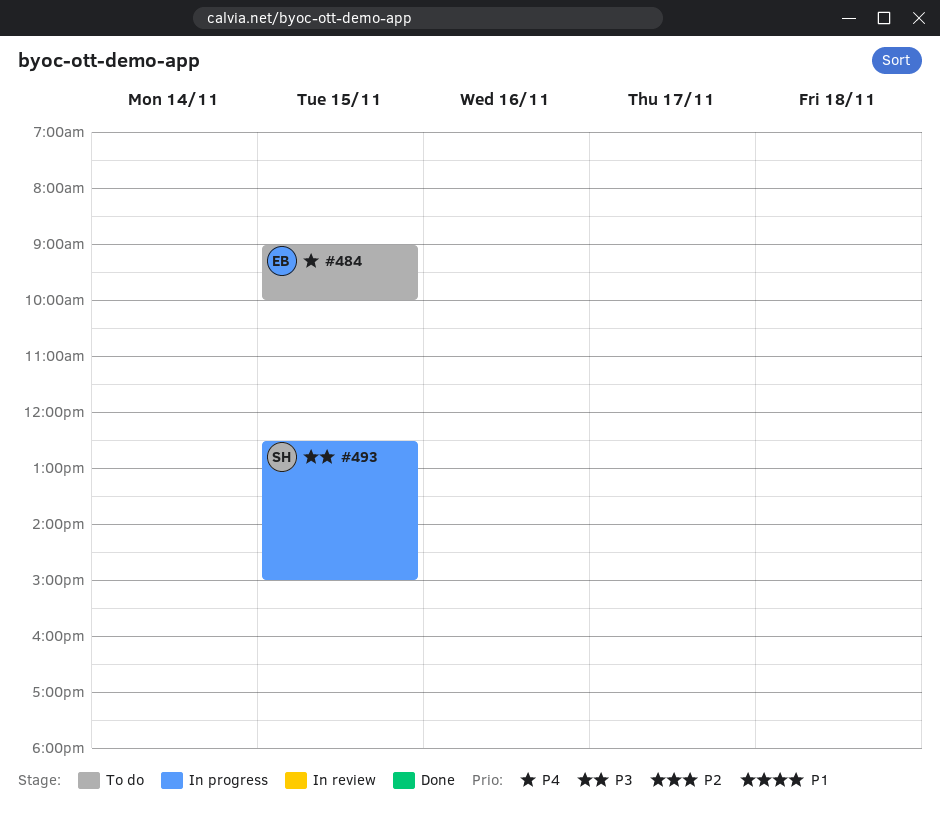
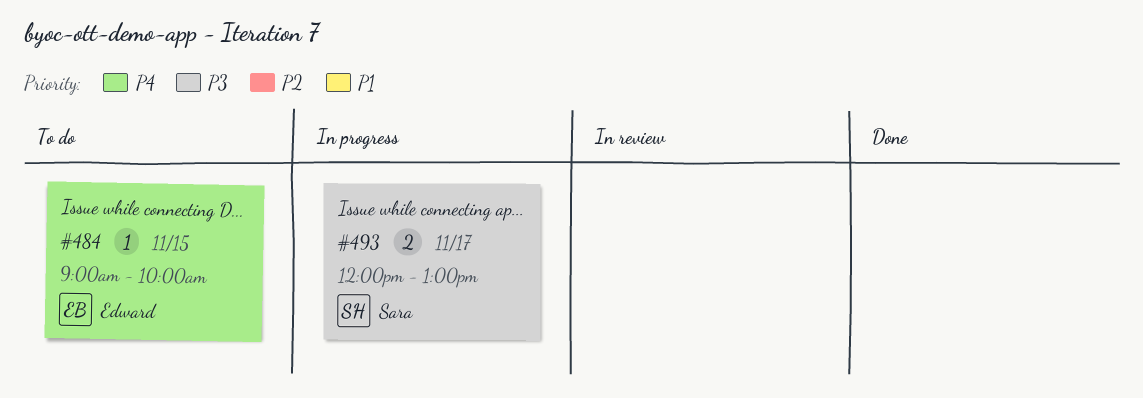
#493, day: Nov 15 -> Nov 17
#493, begins: 12:30 -> 12:00
#493, ends: 15:00 -> 13:00

